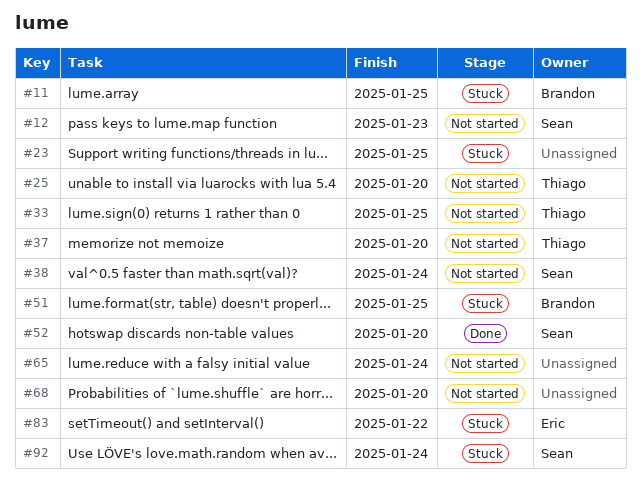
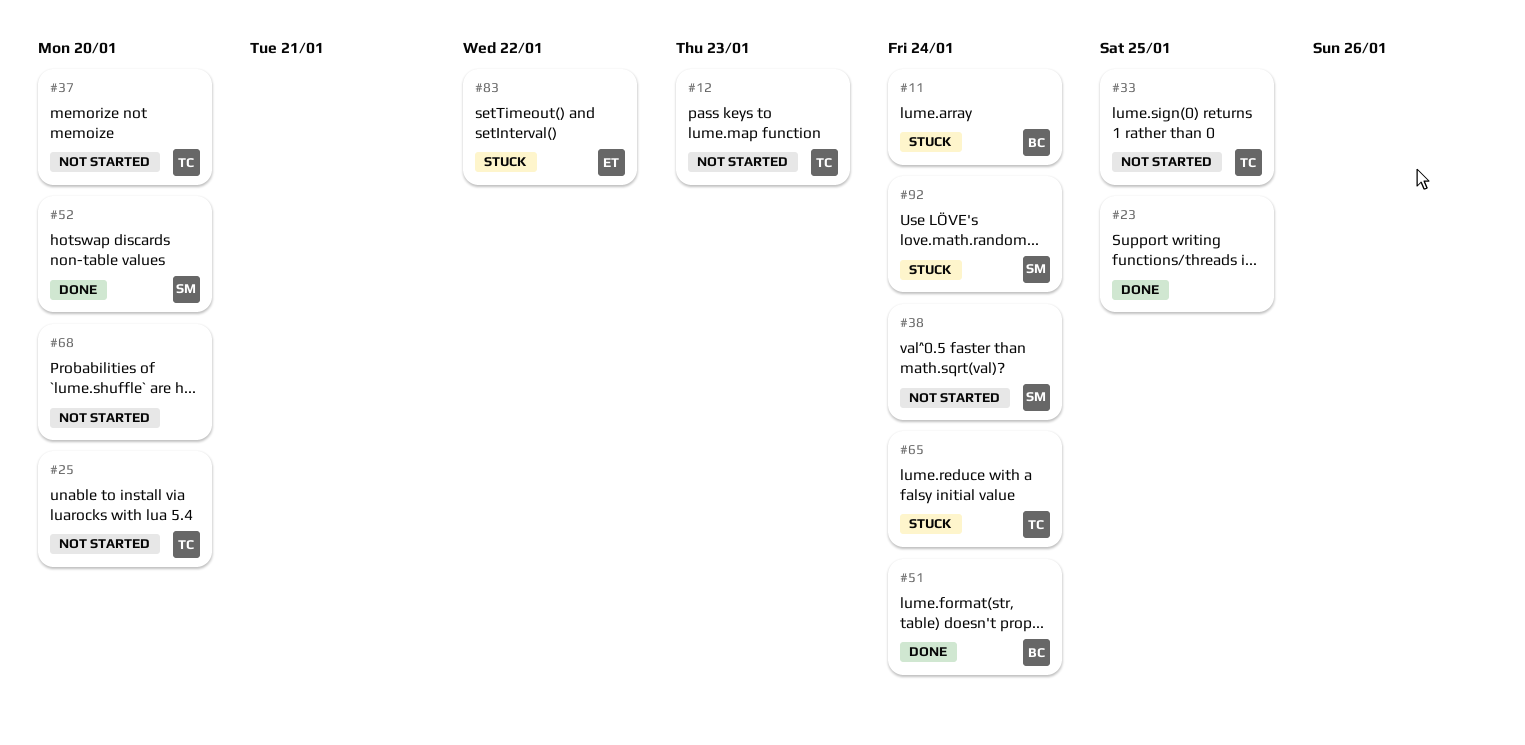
#11, due: Jan 25 -> Jan 24
#12, owner: Sean -> Thiago
#23, status: Stuck -> Done
#51, status: Stuck -> Done
#51, due: Jan 25 -> Jan 24
#65, status: Not started -> Stuck
#65, owner: none -> Thiago

